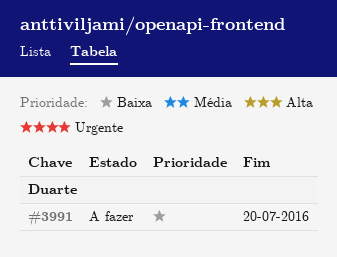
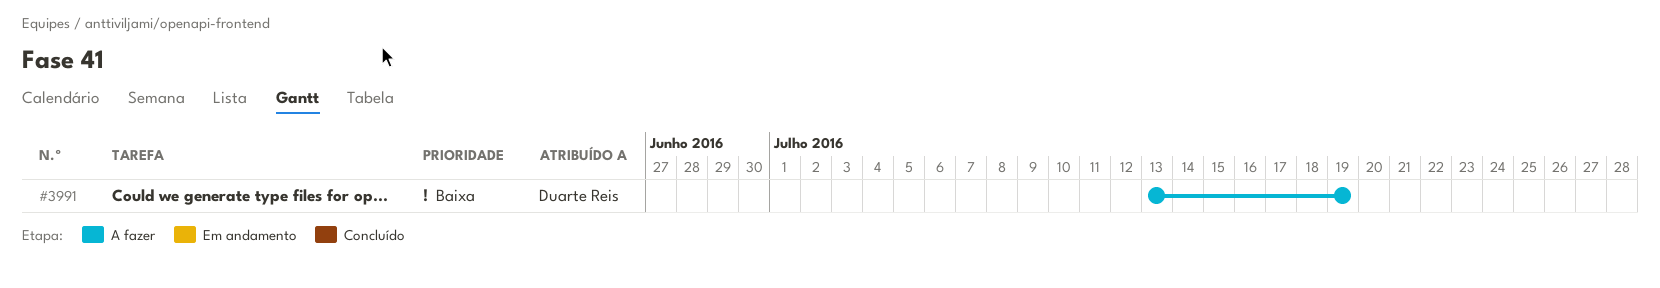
#3991, due: Jul 20 -> Jul 19

